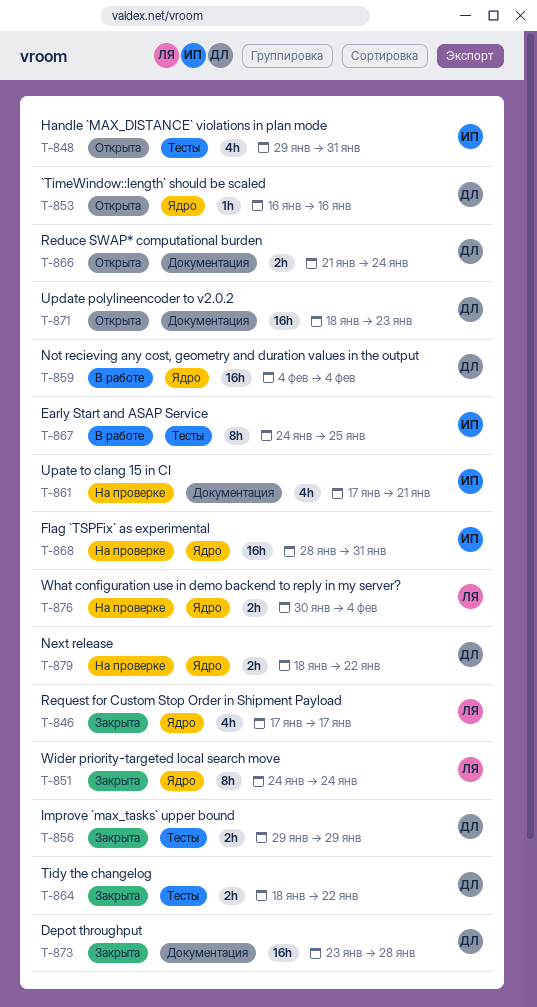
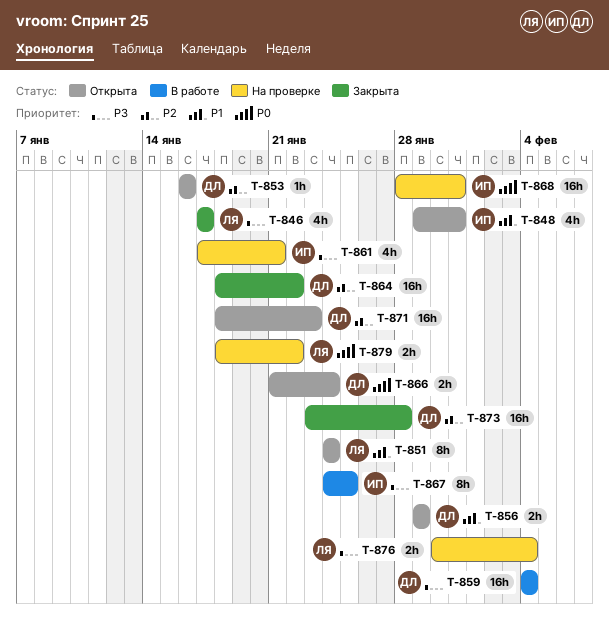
T-851, status: Закрыта -> Открыта
T-856, status: Закрыта -> Открыта
T-864, estimate: 2h -> 16h
T-879, owner: ДЛ -> ЛЯ

